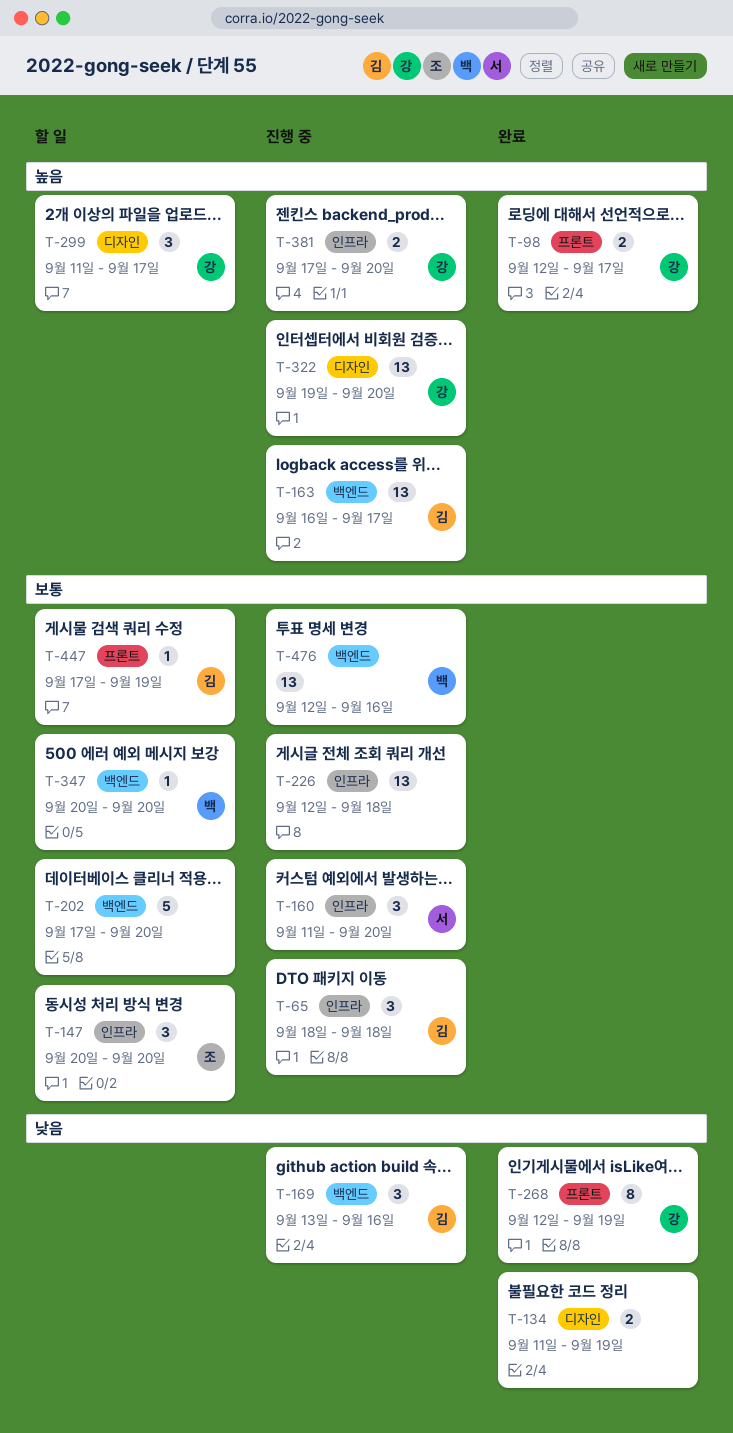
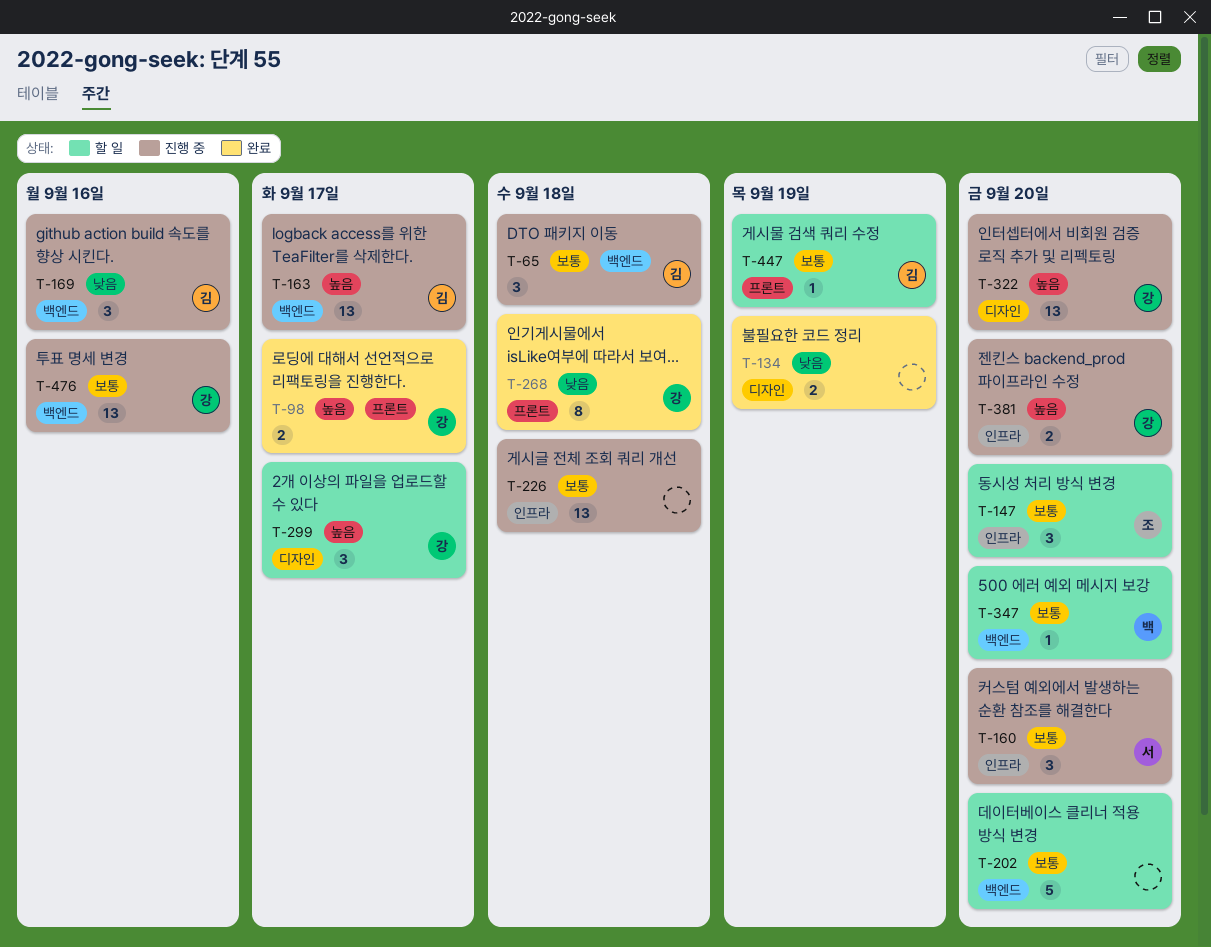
T-65, label: 인프라 -> 백엔드
T-268, due: Sep 19 -> Sep 18
T-476, owner: 백 -> 강

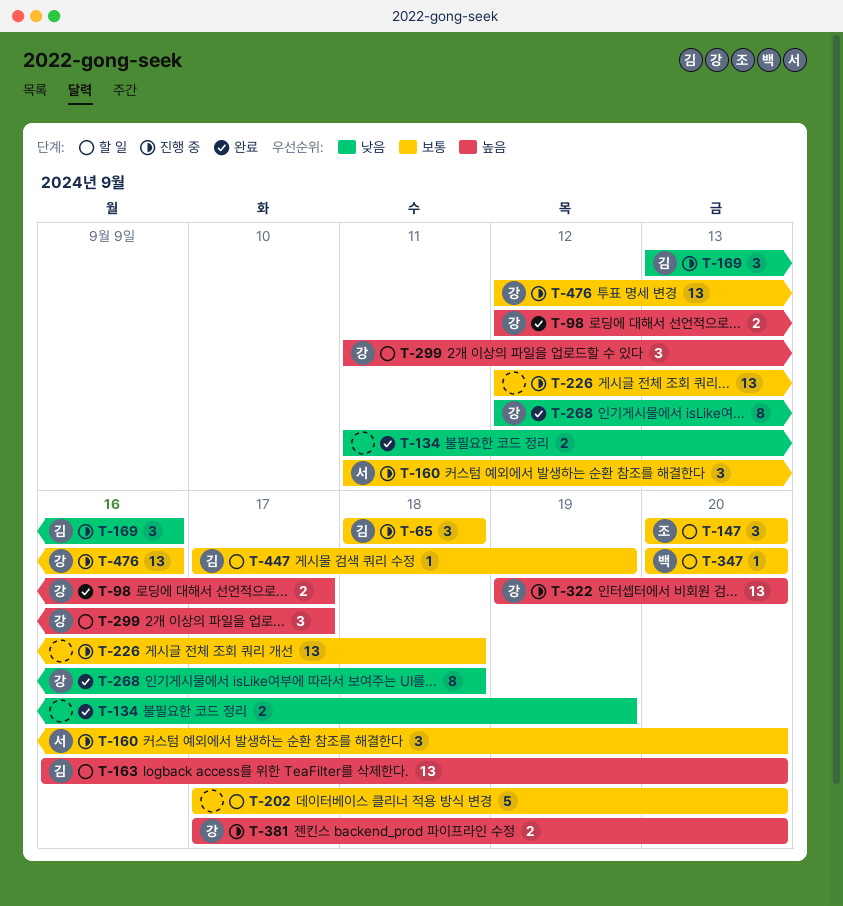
T-163, status: 진행 중 -> 할 일
T-163, due: Sep 17 -> Sep 20

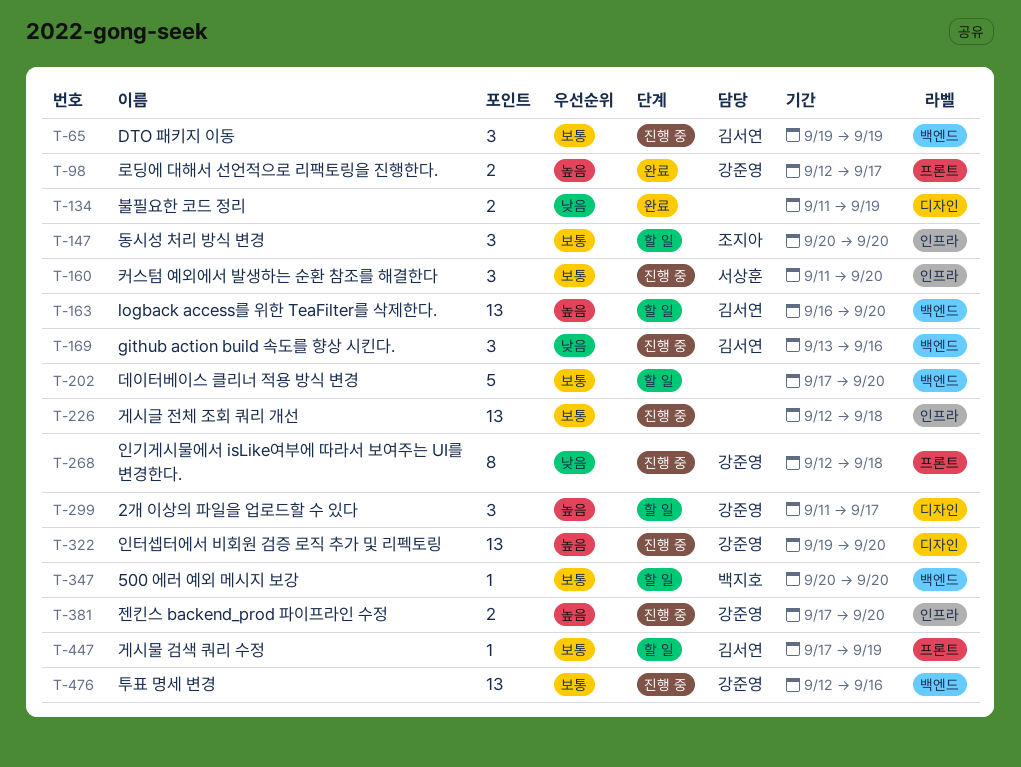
T-65, start: Sep 18 -> Sep 19
T-65, due: Sep 18 -> Sep 19
T-268, status: 완료 -> 진행 중

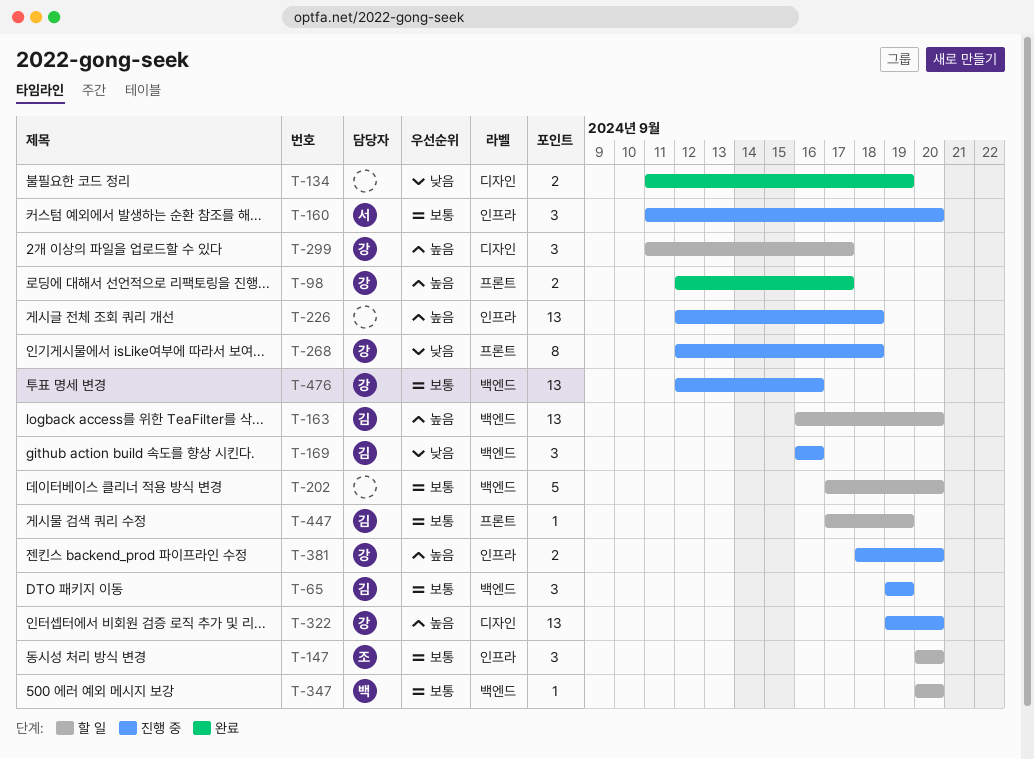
T-169, start: Sep 13 -> Sep 16
T-226, priority: 보통 -> 높음
T-381, start: Sep 17 -> Sep 18

